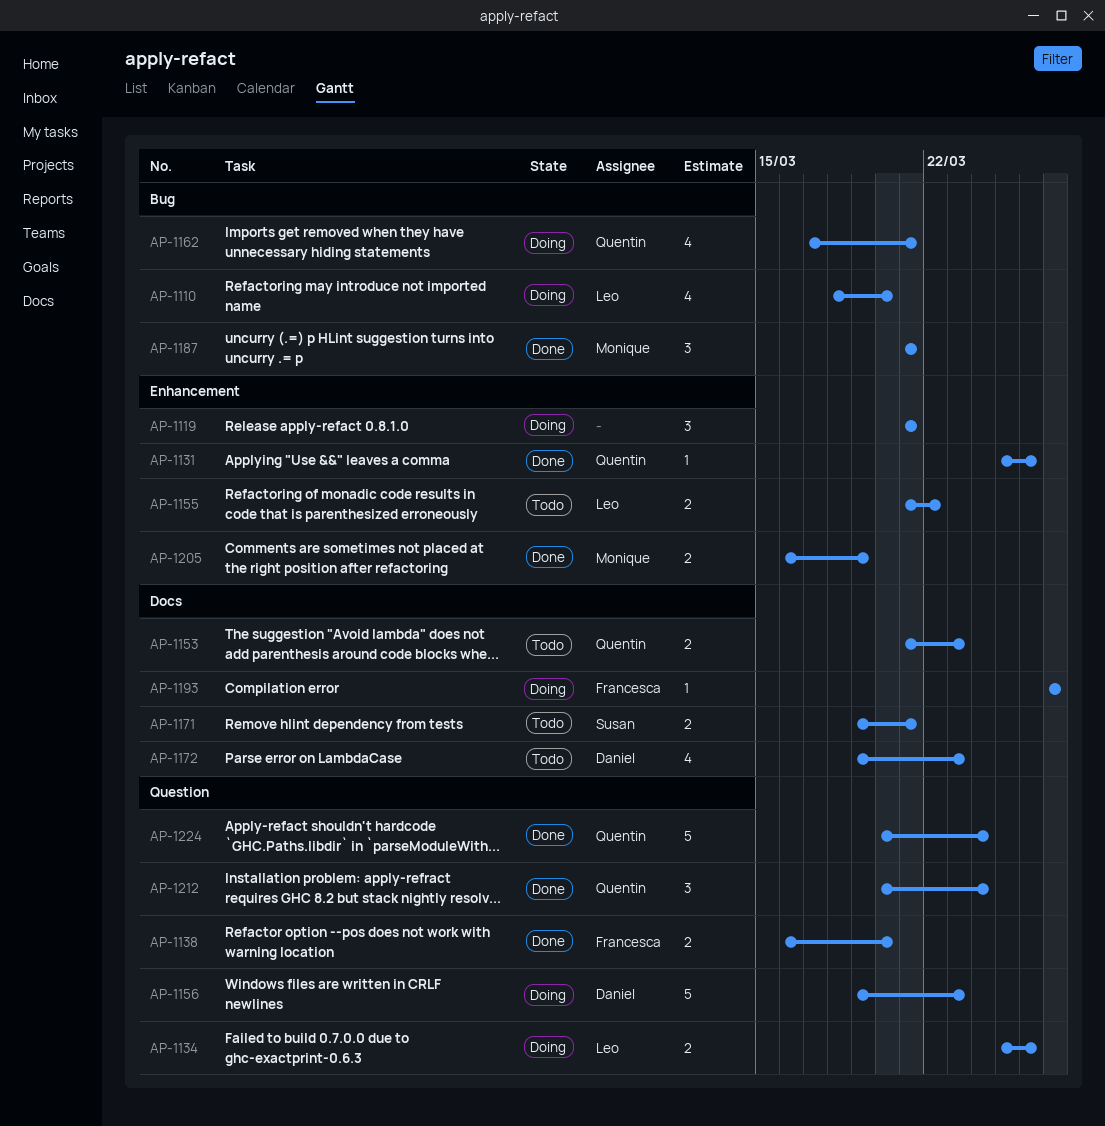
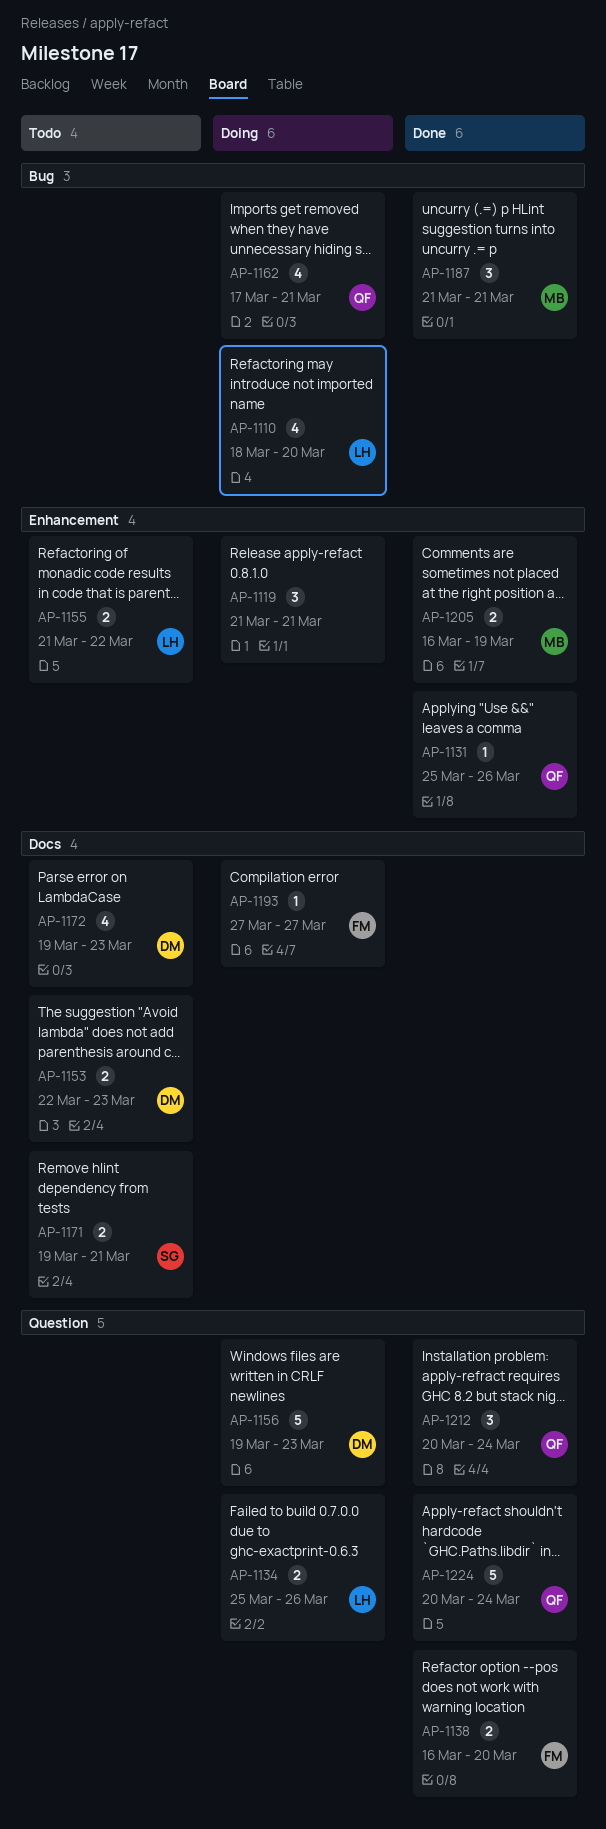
AP-1153, owner: Quentin -> Daniel
AP-1153, start: Mar 21 -> Mar 22

